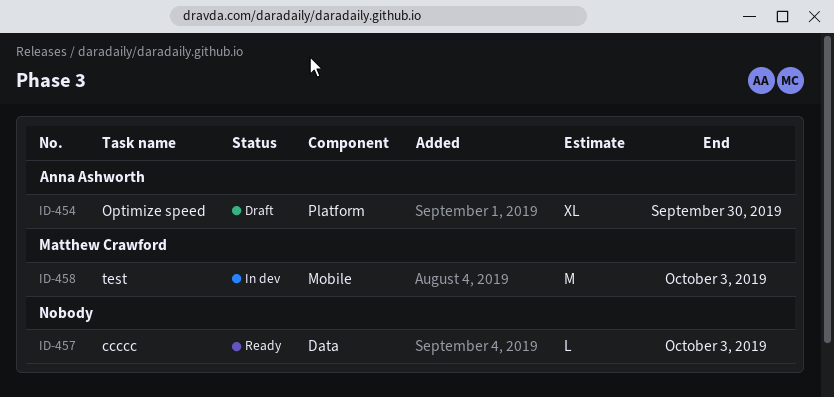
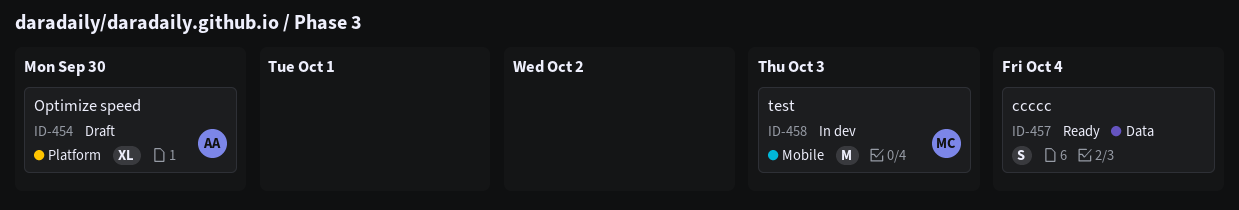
ID-457, estimate: L -> S
ID-457, due: Oct 3 -> Oct 4

